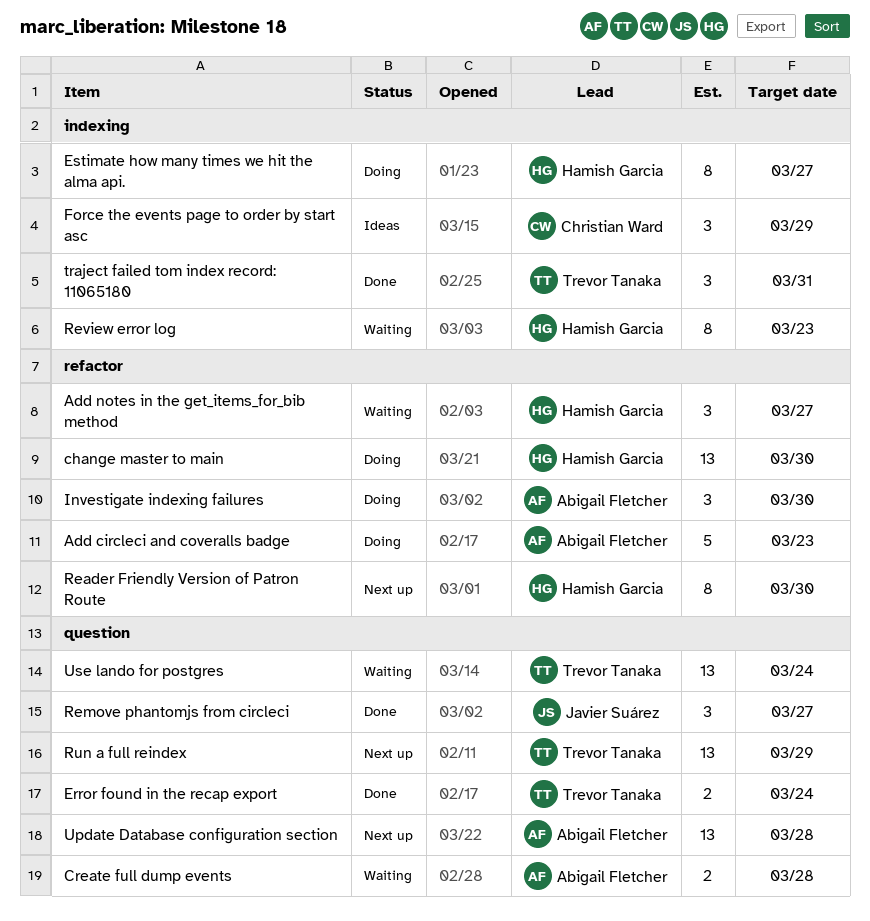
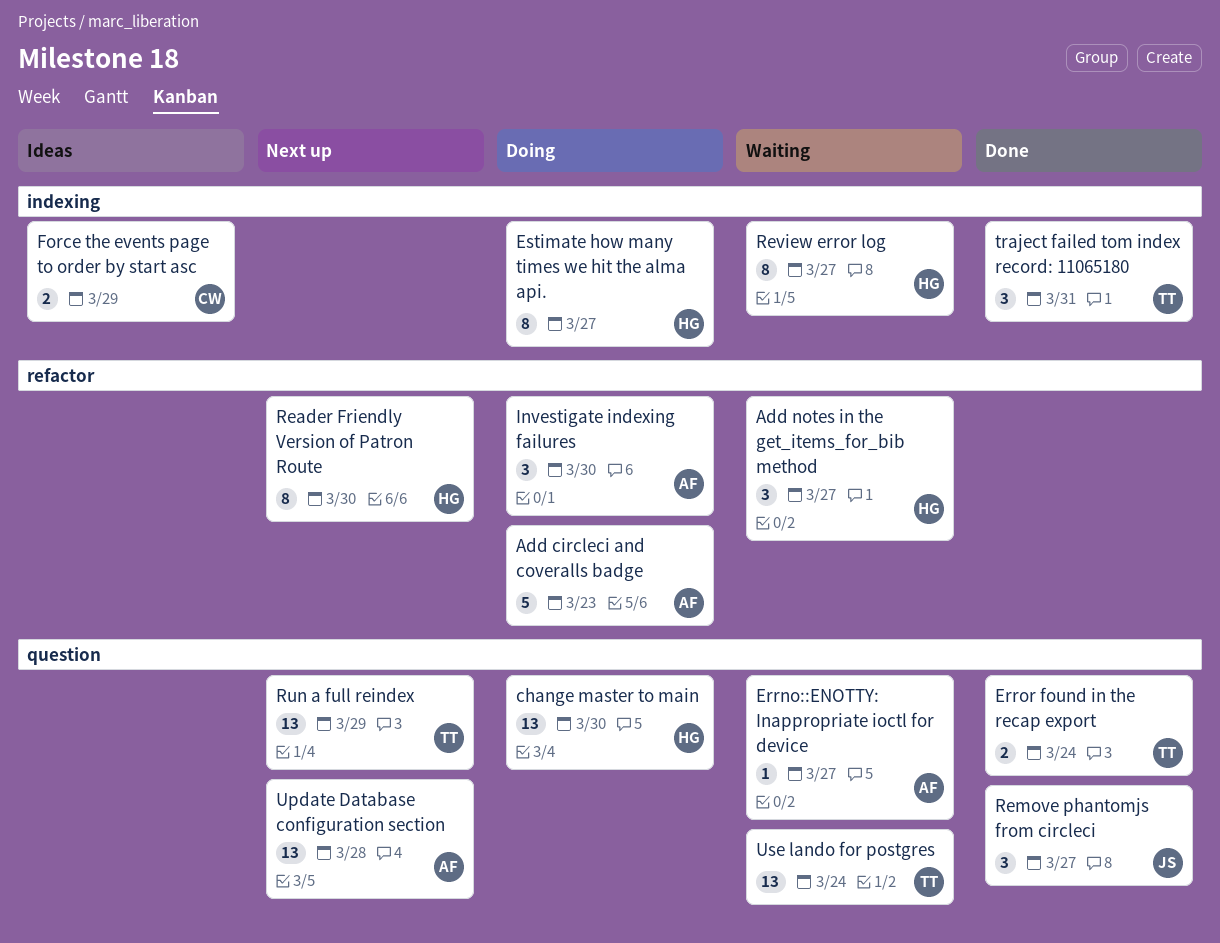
change master to main, label: refactor -> question
Create full dump events: present -> none
Errno::ENOTTY: Inappropriate ioctl for device: none -> present
Force the events page to order by start asc, estimate: 3 -> 2
Review error log, due: Mar 23 -> Mar 27

